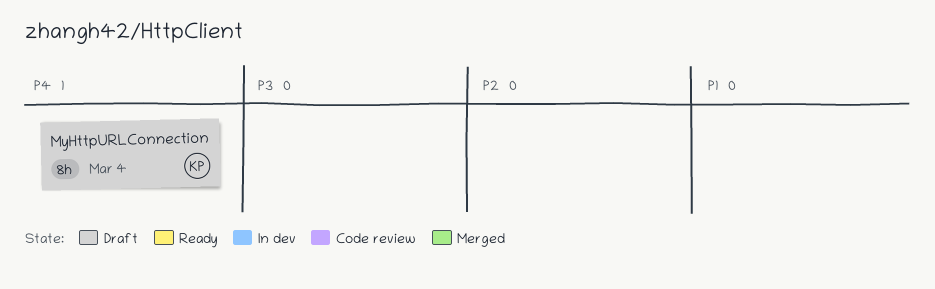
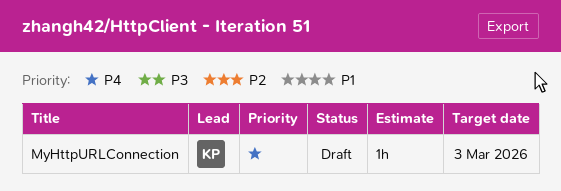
MyHttpURLConnection, estimate: 8h -> 1h
MyHttpURLConnection, due: Mar 4 -> Mar 3

